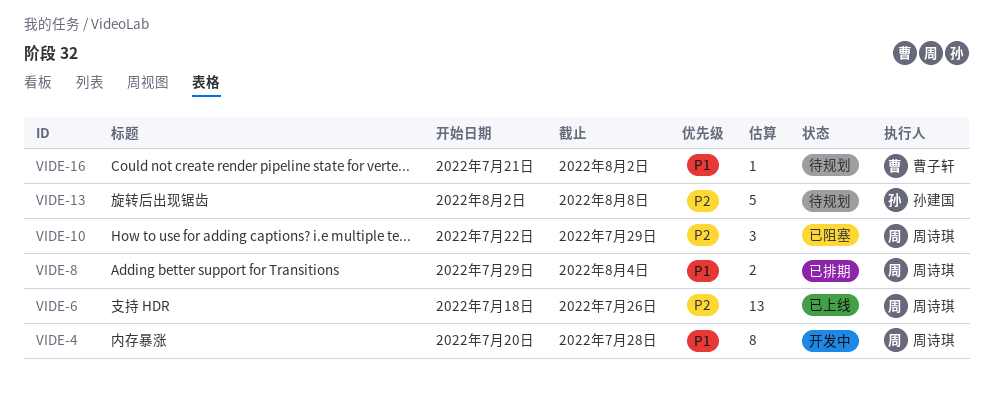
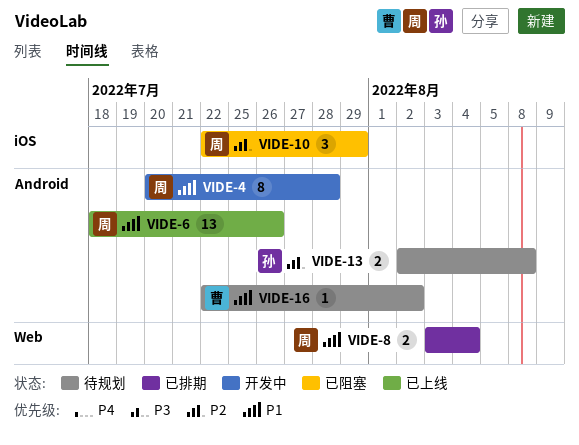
VIDE-6, priority: P2 -> P1
VIDE-8, start: Jul 29 -> Aug 3
VIDE-13, estimate: 5 -> 2
VIDE-16, start: Jul 21 -> Jul 22

